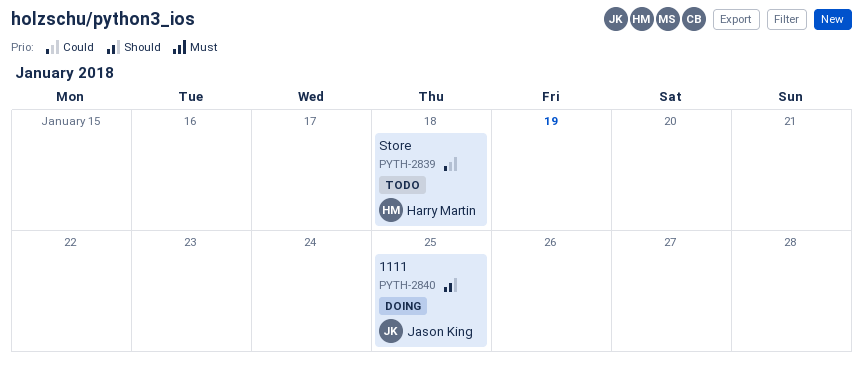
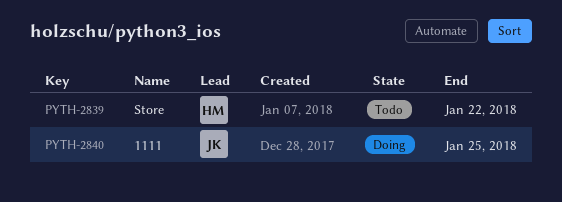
PYTH-2839, due: Jan 18 -> Jan 22

